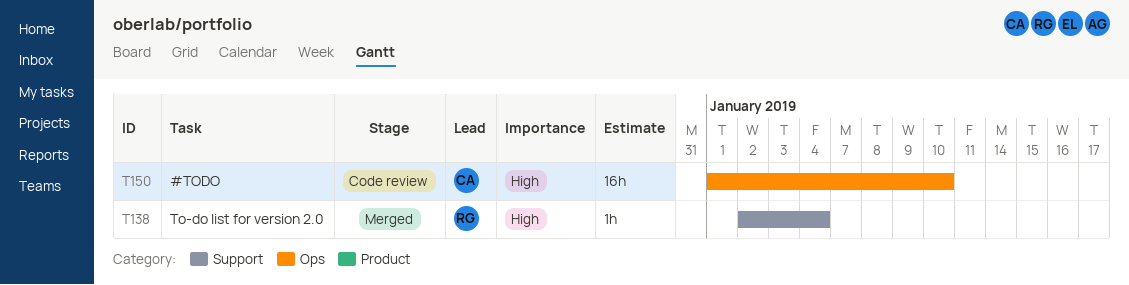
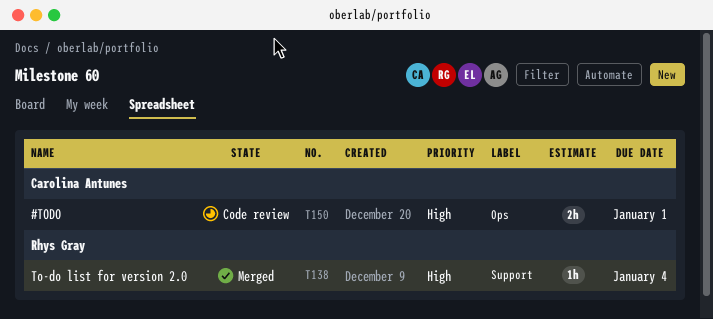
T150, estimate: 16h -> 2h
T150, due: Jan 10 -> Jan 1

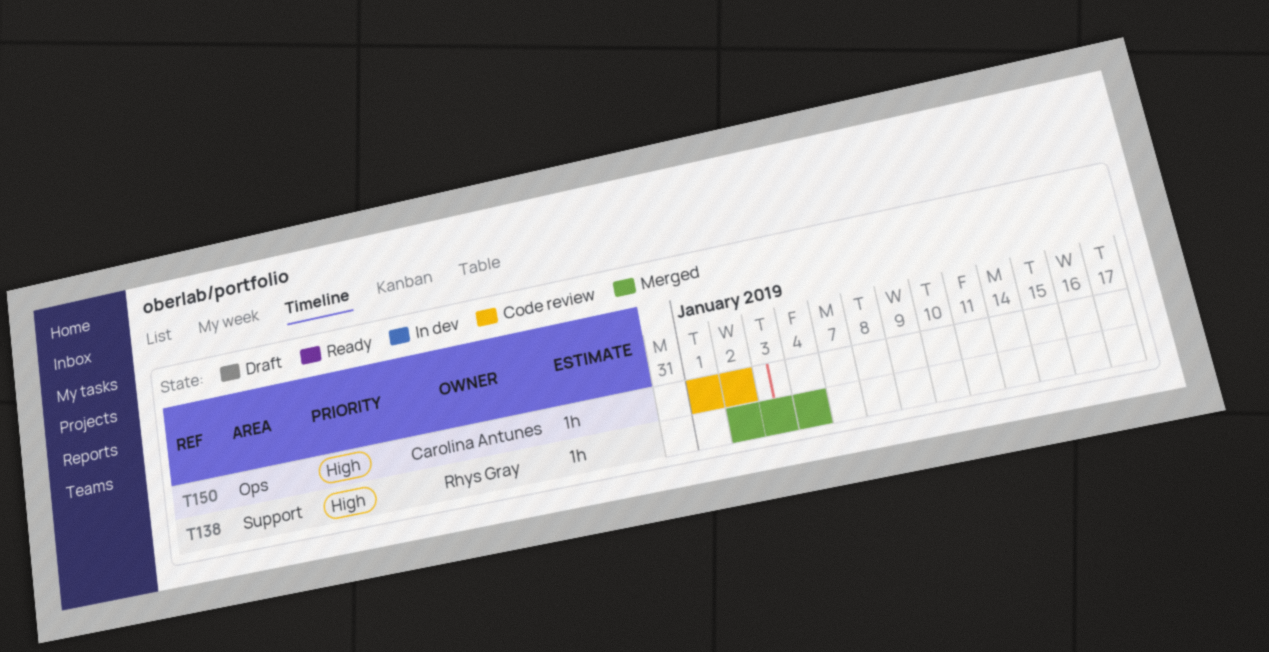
T150, estimate: 2h -> 1h
T150, due: Jan 1 -> Jan 2

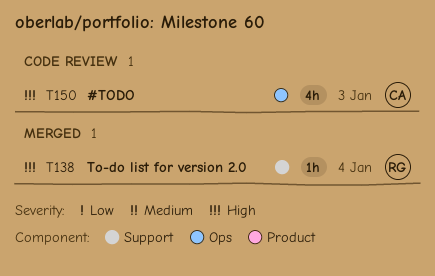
T150, estimate: 1h -> 4h
T150, due: Jan 2 -> Jan 3

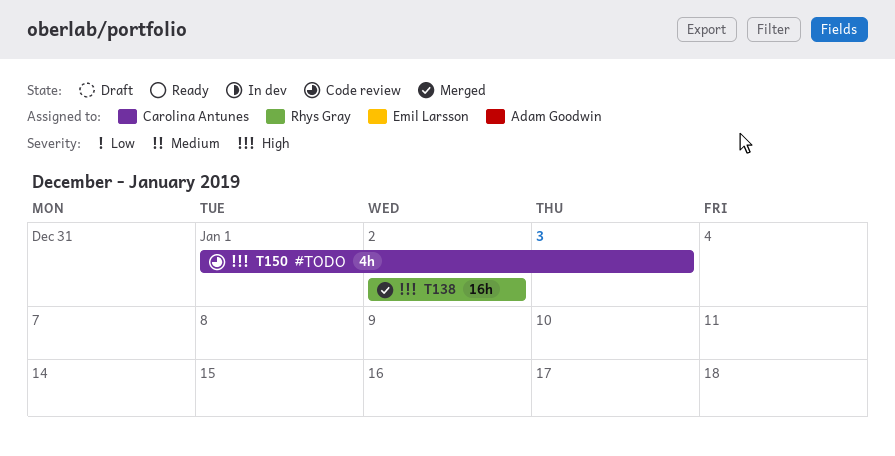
T138, estimate: 1h -> 16h
T138, due: Jan 4 -> Jan 2

